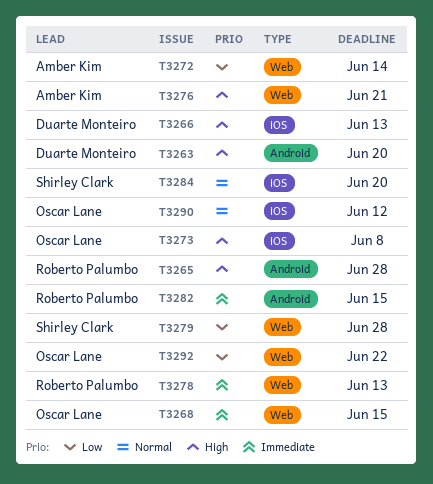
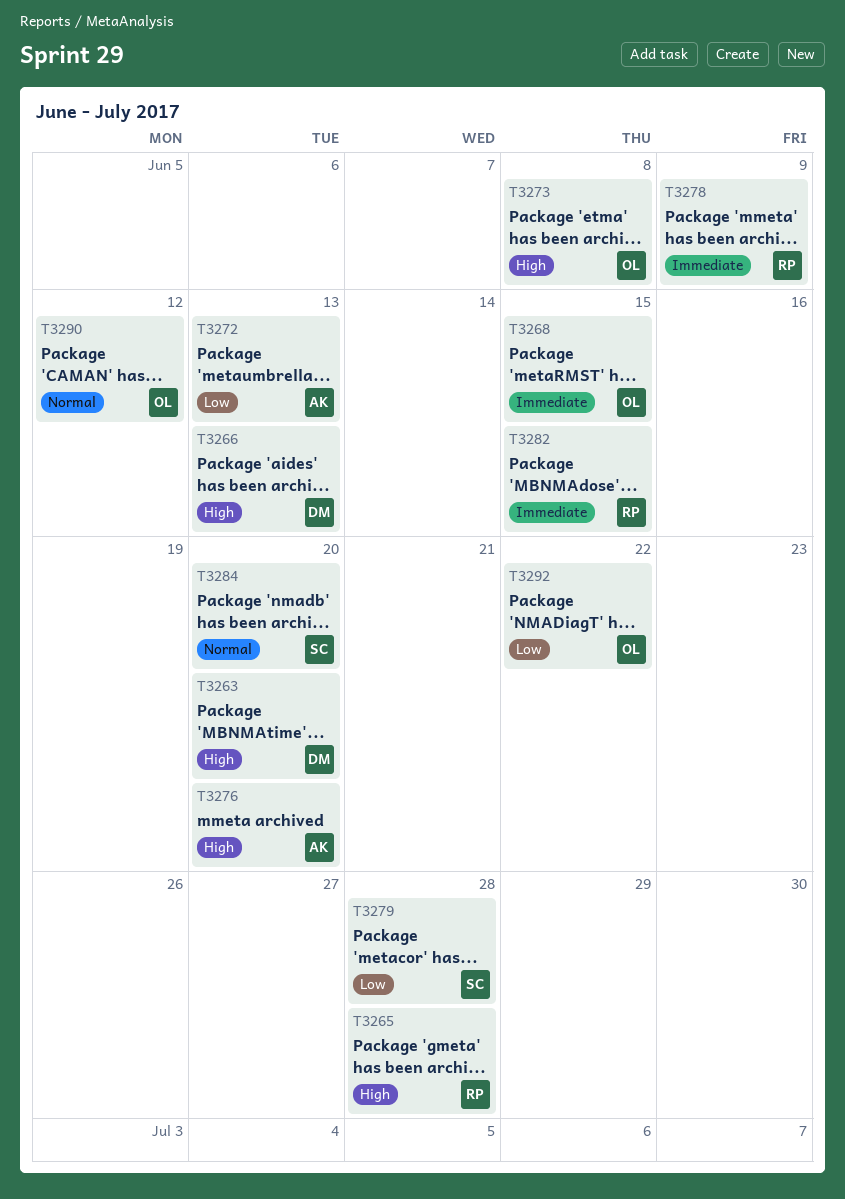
T3272, due: Jun 14 -> Jun 13
T3276, due: Jun 21 -> Jun 20
T3278, due: Jun 13 -> Jun 9

